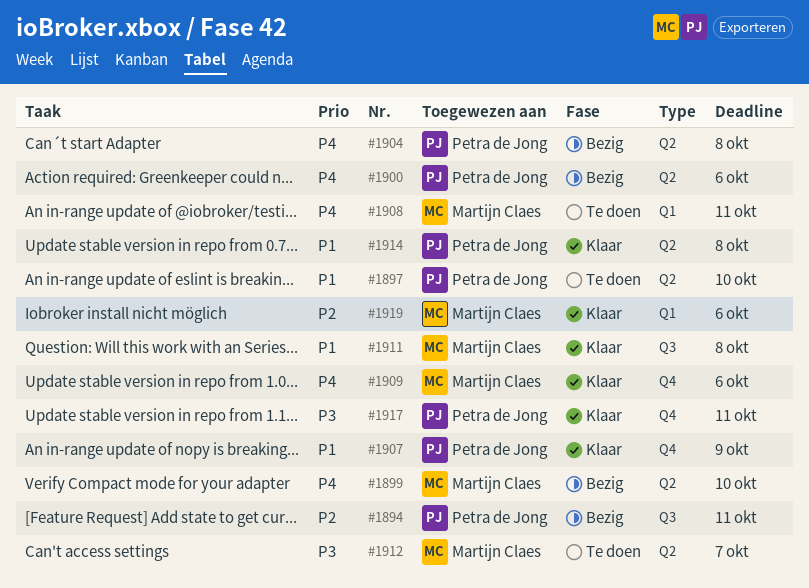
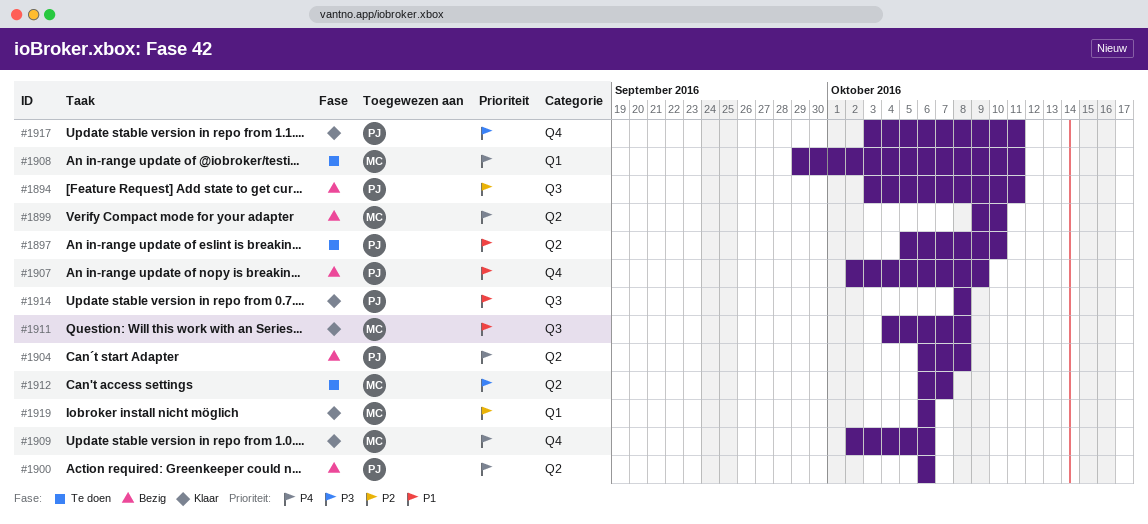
#1907, status: Klaar -> Bezig
#1914, label: Q2 -> Q3

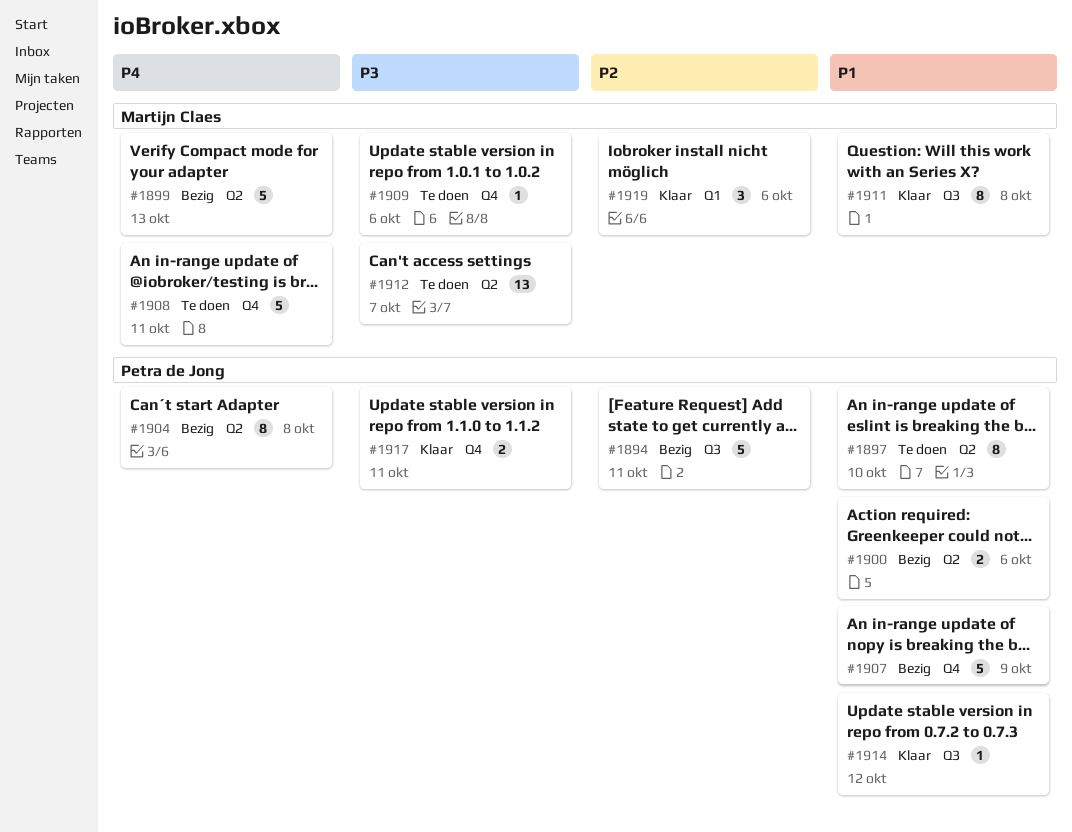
#1899, due: Oct 10 -> Oct 13
#1900, priority: P4 -> P1
#1908, label: Q1 -> Q4
#1909, status: Klaar -> Te doen
#1909, priority: P4 -> P3
#1914, due: Oct 8 -> Oct 12

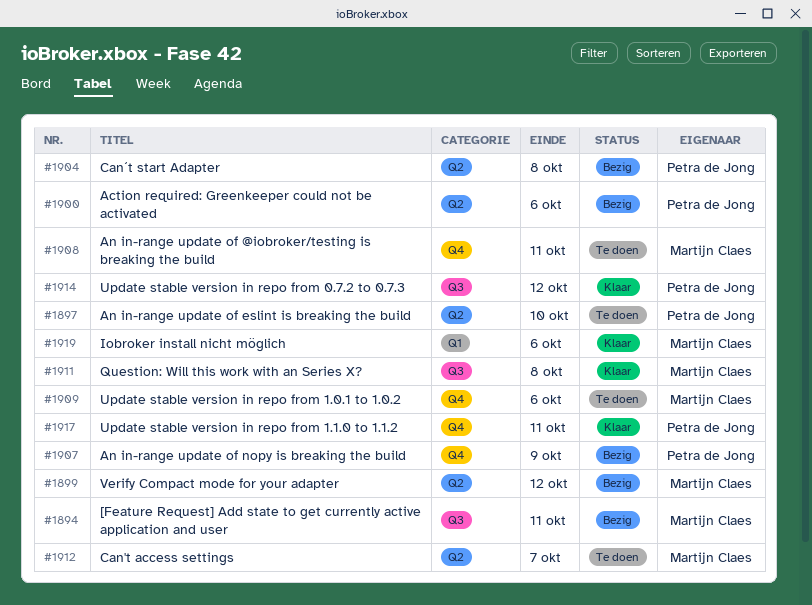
#1894, owner: Petra de Jong -> Martijn Claes
#1899, due: Oct 13 -> Oct 12

